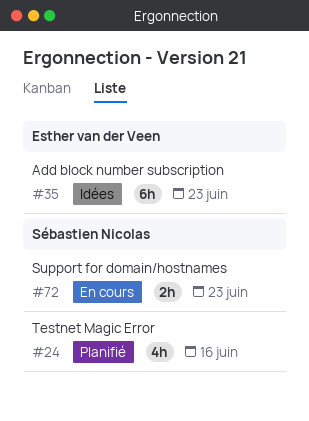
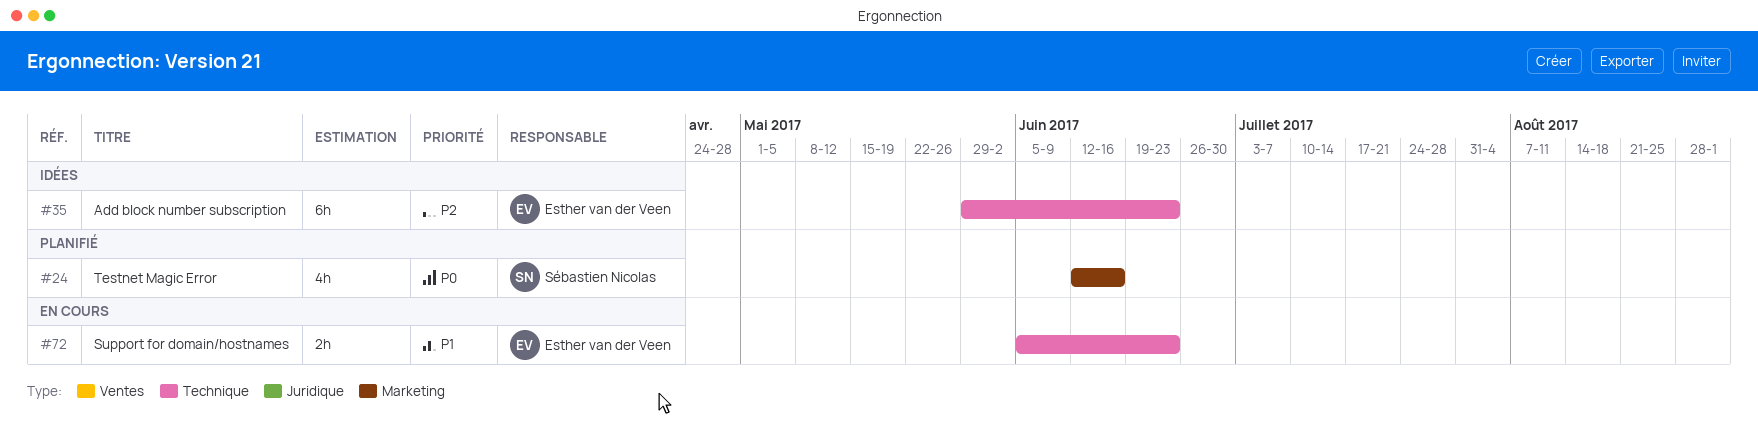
#72, owner: Sébastien Nicolas -> Esther van der Veen

